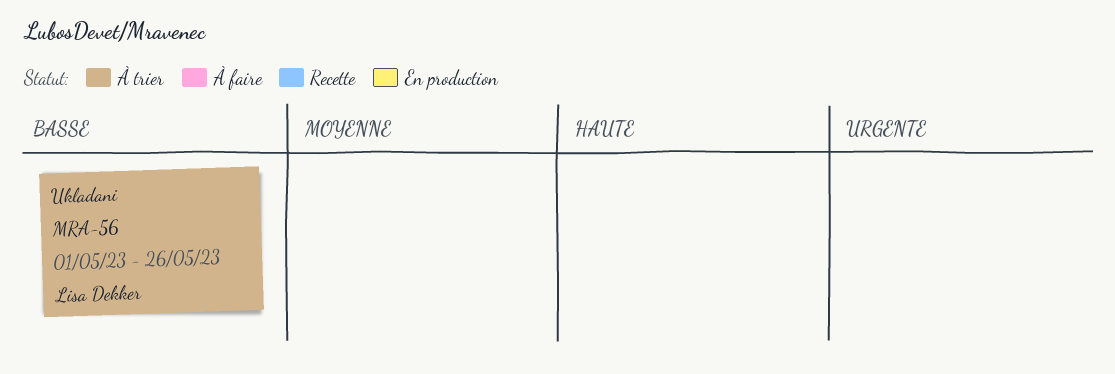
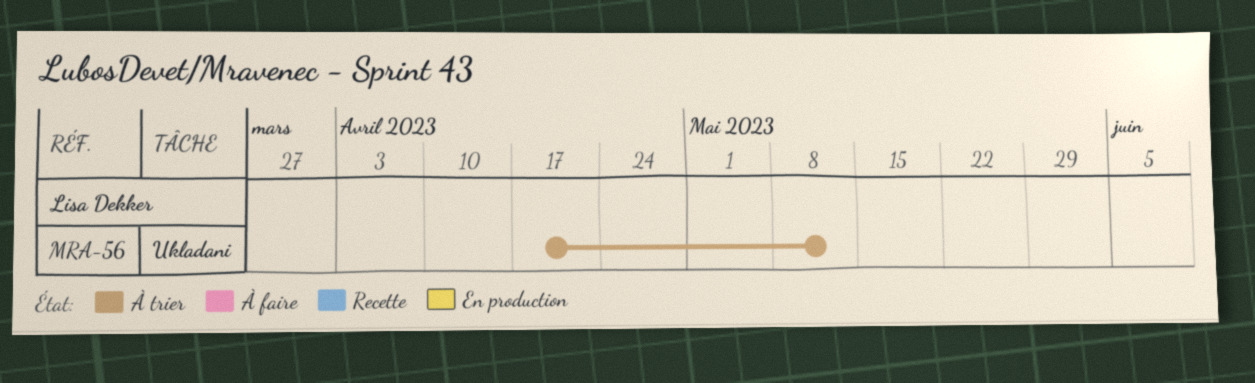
MRA-56, start: May 1 -> Apr 17
MRA-56, due: May 26 -> May 12

